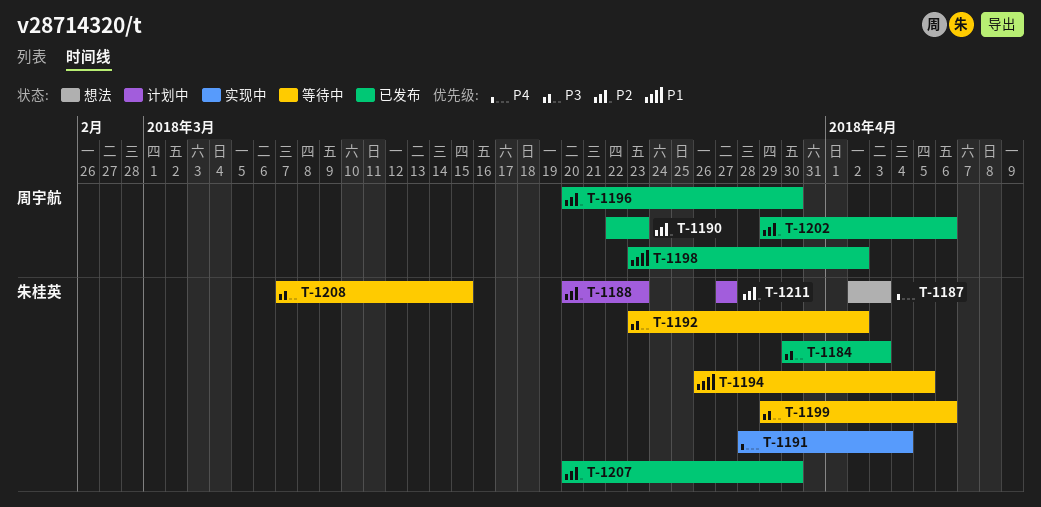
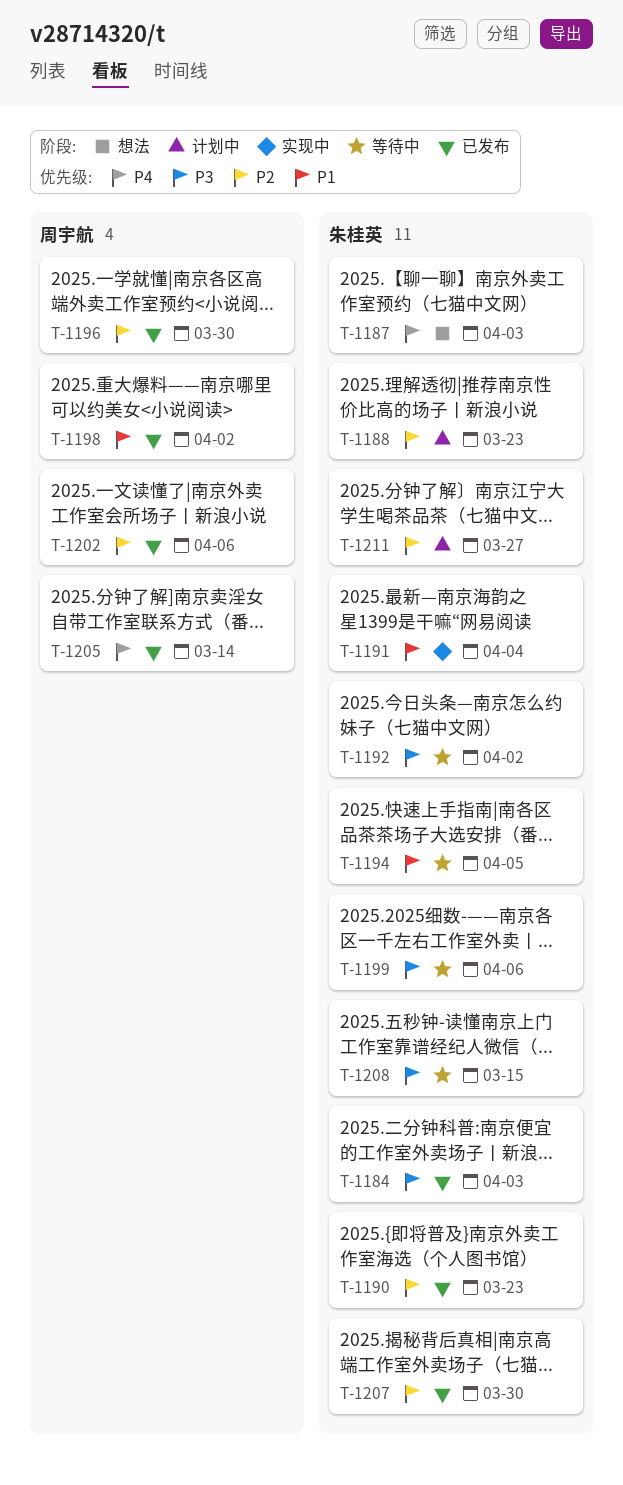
T-1190, owner: 周宇航 -> 朱桂英
T-1191, priority: P4 -> P1
T-1205: none -> present

